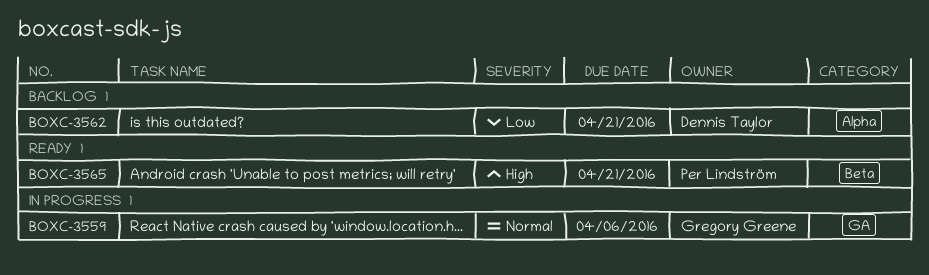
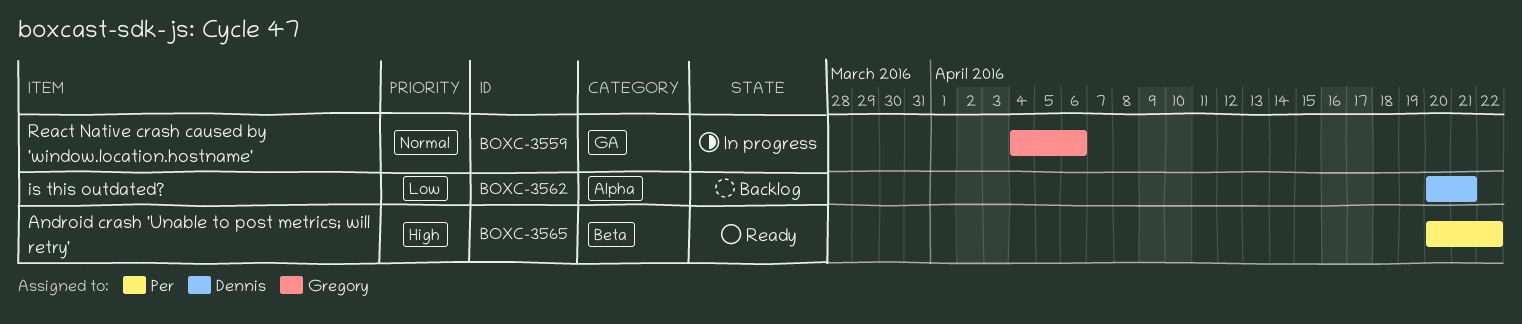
BOXC-3565, due: Apr 21 -> Apr 22

